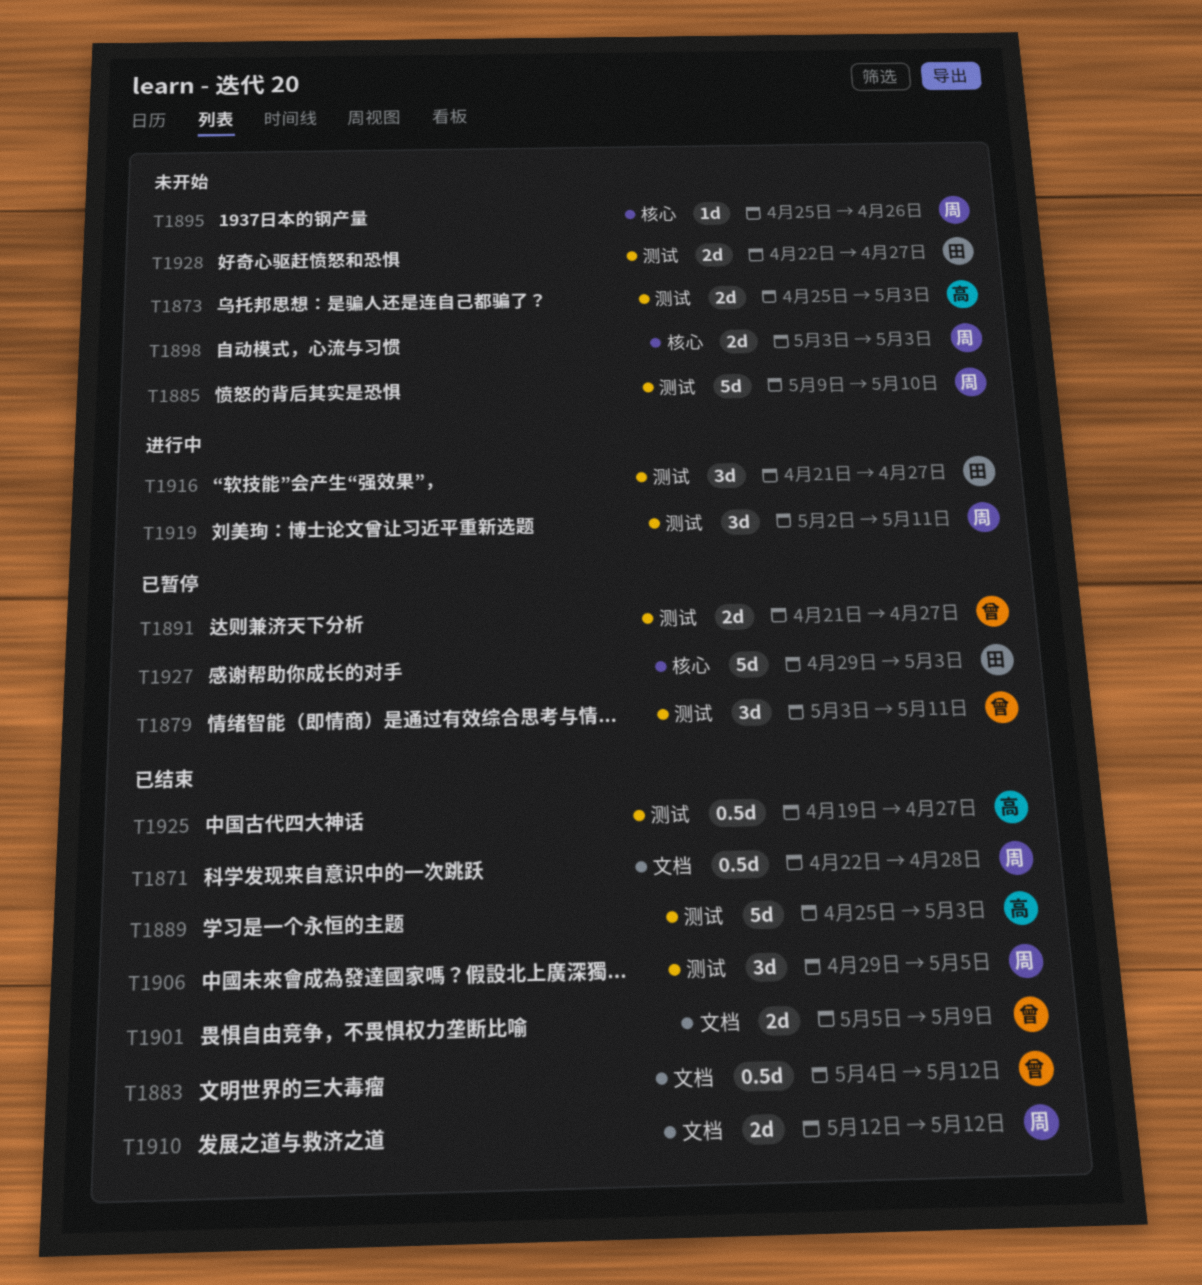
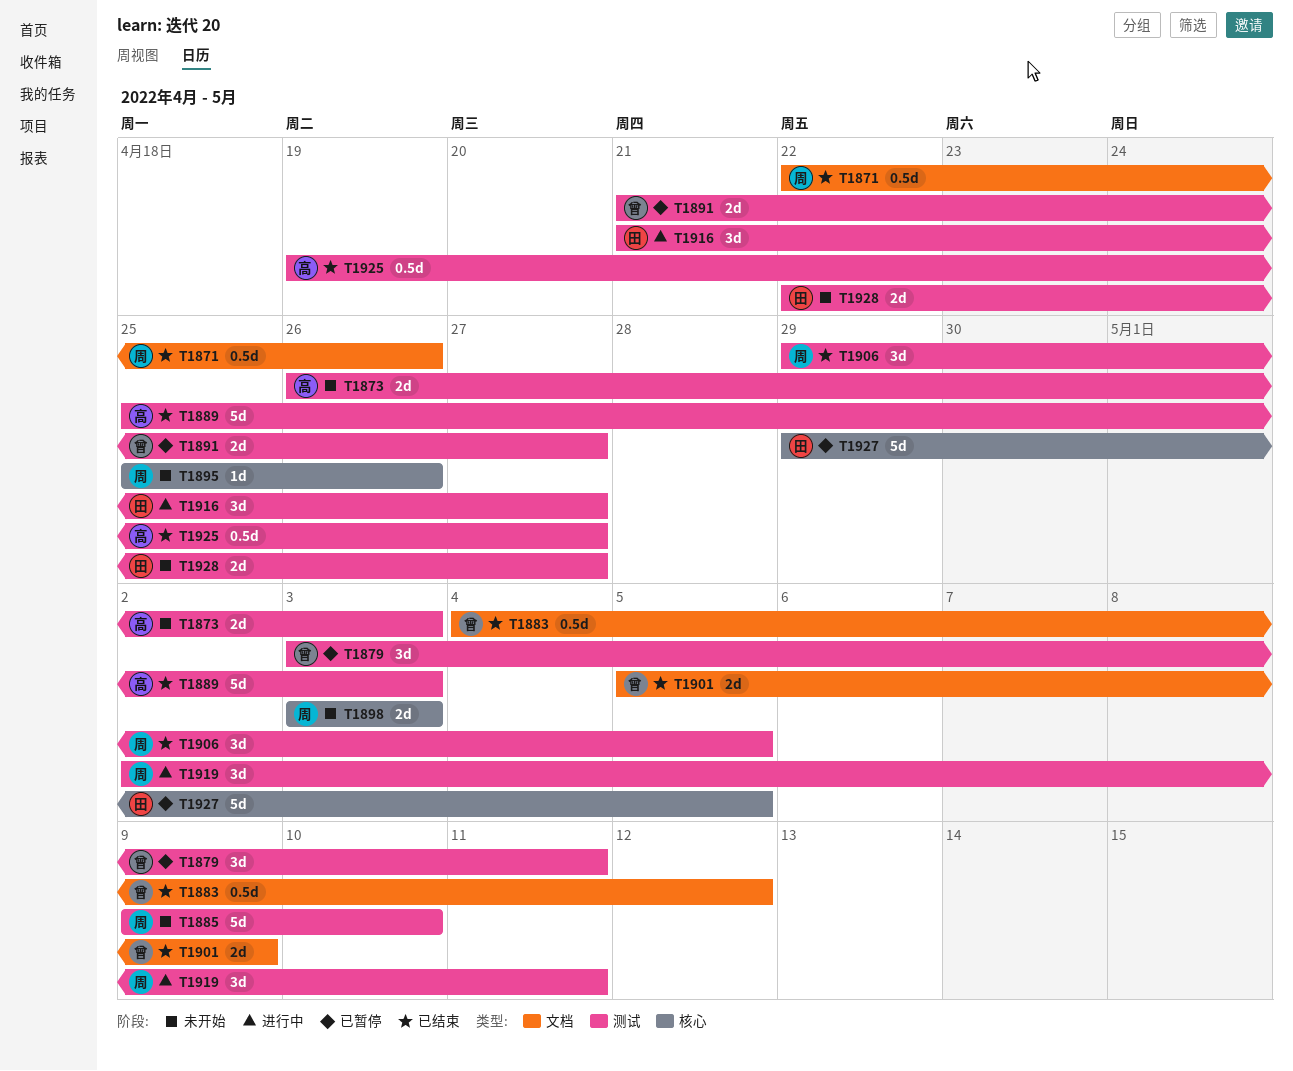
T1871, due: Apr 28 -> Apr 26
T1873, start: Apr 25 -> Apr 26
T1910: present -> none
T1927, due: May 3 -> May 5

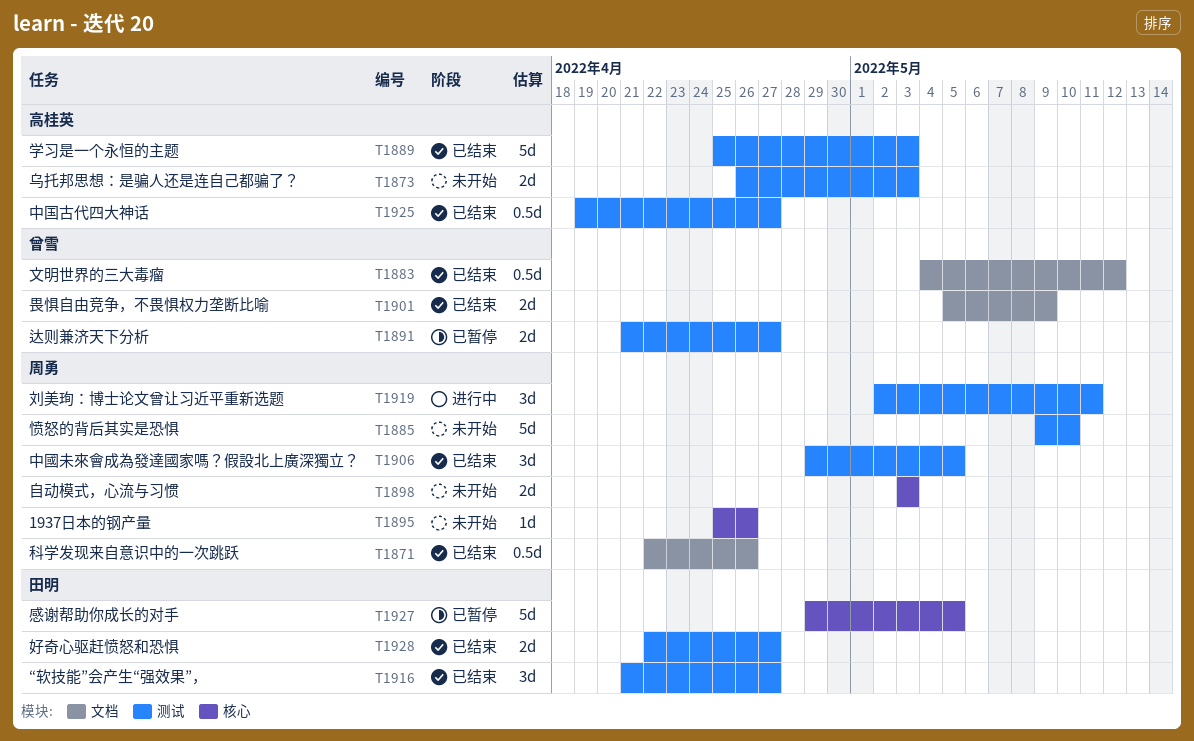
T1879: present -> none
T1916, status: 进行中 -> 已结束
T1928, status: 未开始 -> 已结束

